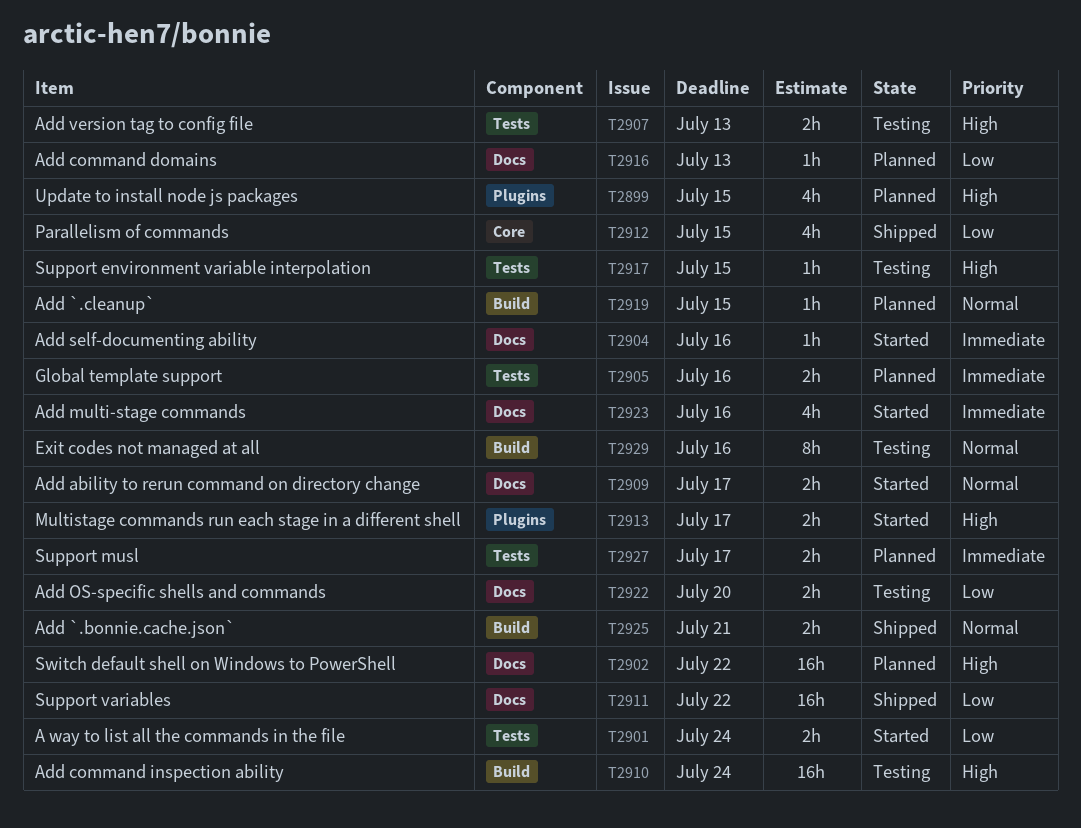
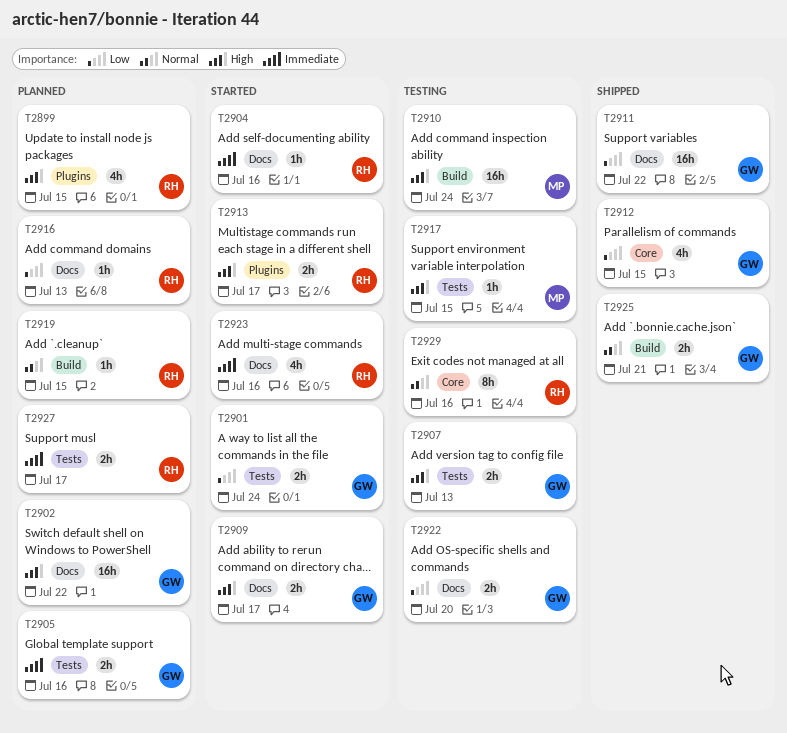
T2909, priority: Normal -> High
T2929, label: Build -> Core

